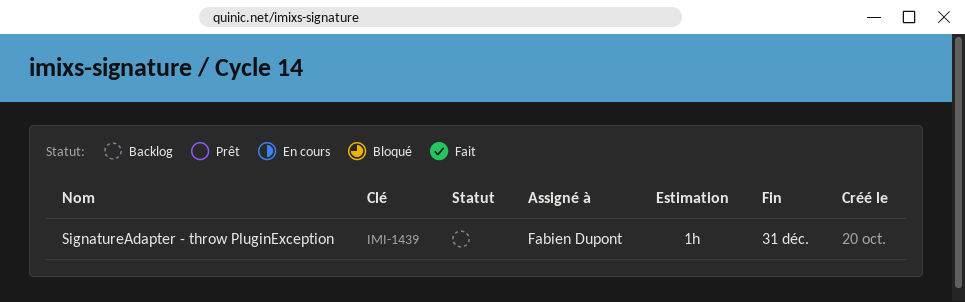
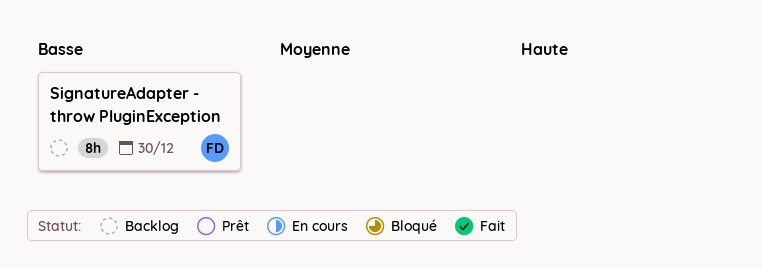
SignatureAdapter - throw PluginException, estimate: 1h -> 8h
SignatureAdapter - throw PluginException, due: Dec 31 -> Dec 30

